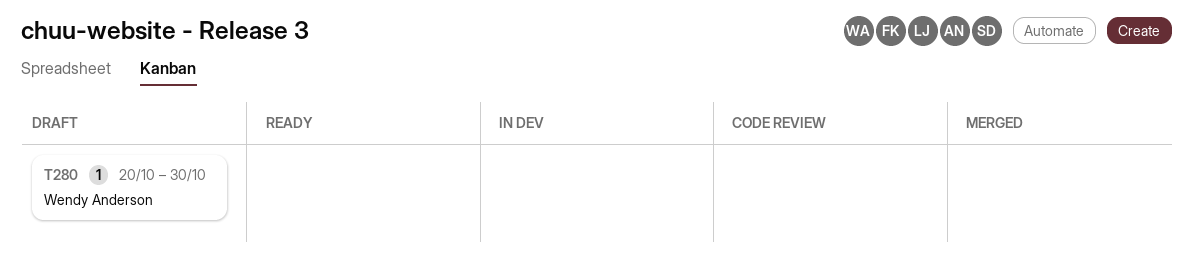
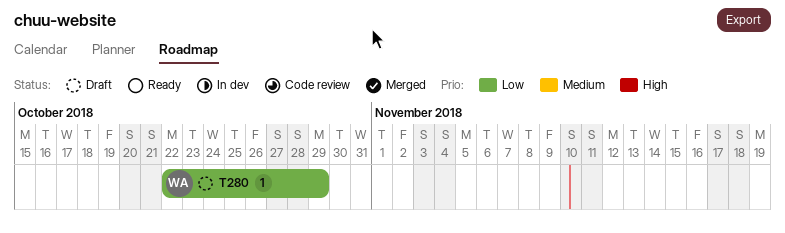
T280, start: Oct 20 -> Oct 22
T280, due: Oct 30 -> Oct 29

